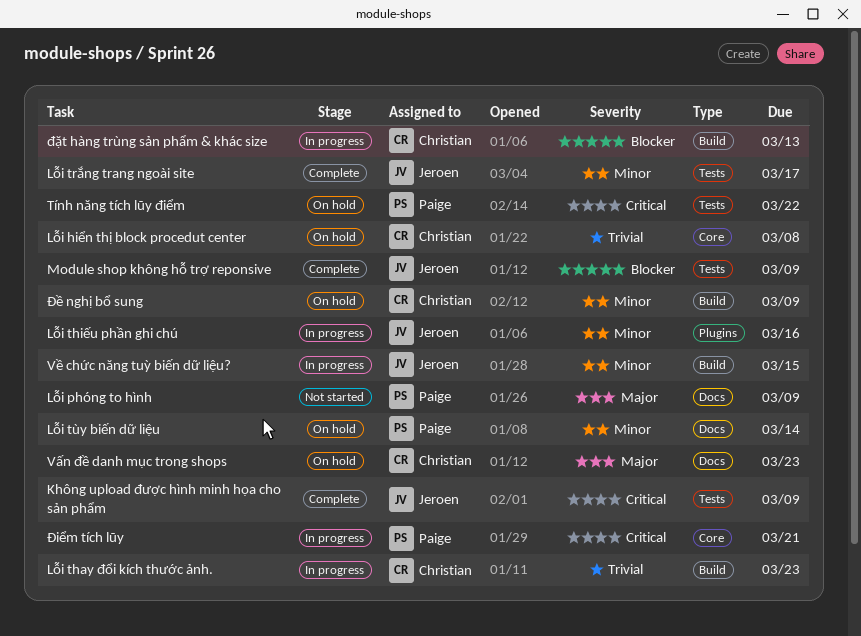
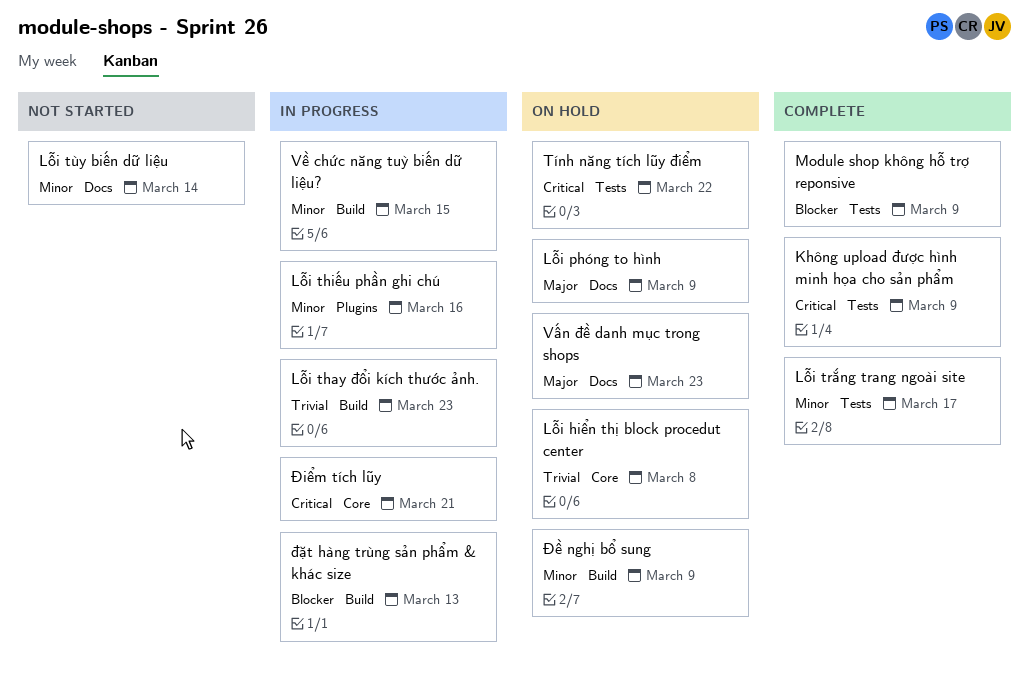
Lỗi phóng to hình, status: Not started -> On hold
Lỗi tùy biến dữ liệu, status: On hold -> Not started

